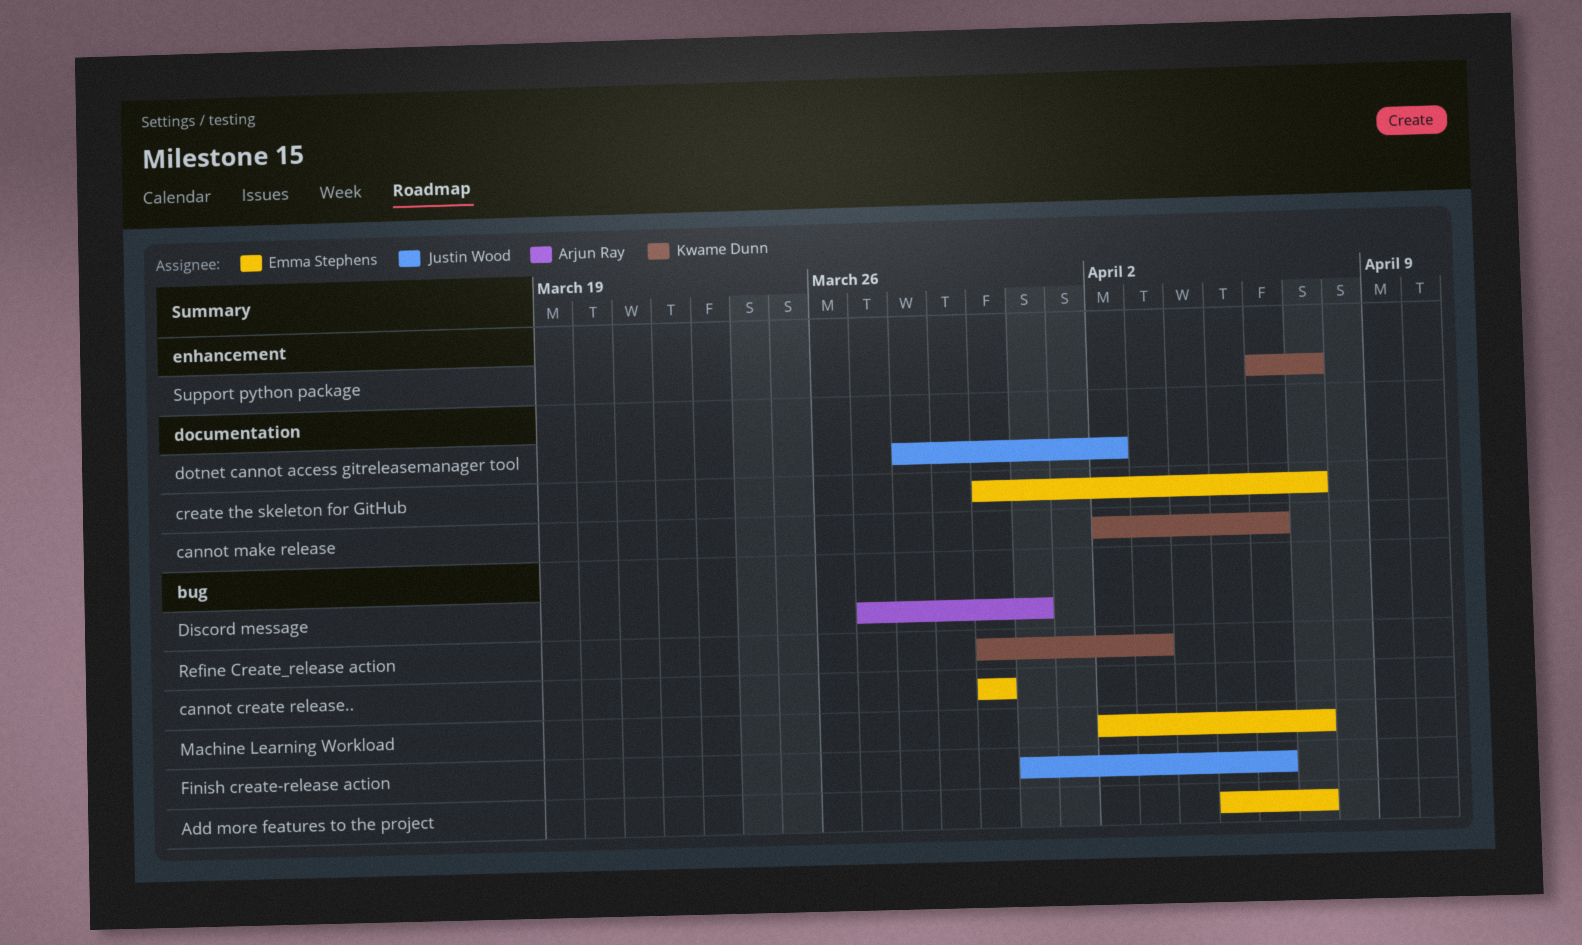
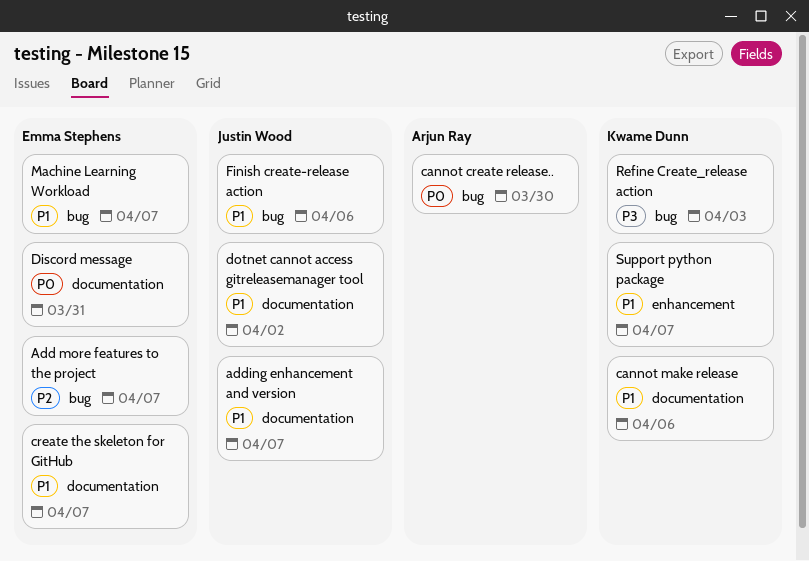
adding enhancement and version: none -> present
cannot create release.., owner: Emma Stephens -> Arjun Ray
Discord message, owner: Arjun Ray -> Emma Stephens
Discord message, label: bug -> documentation

